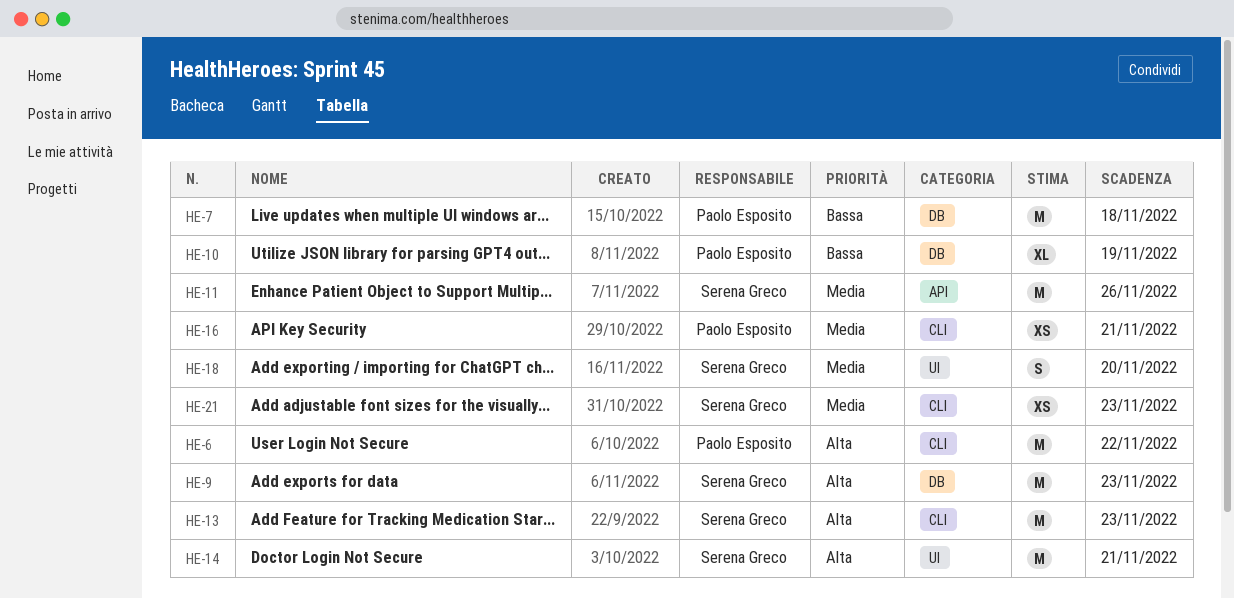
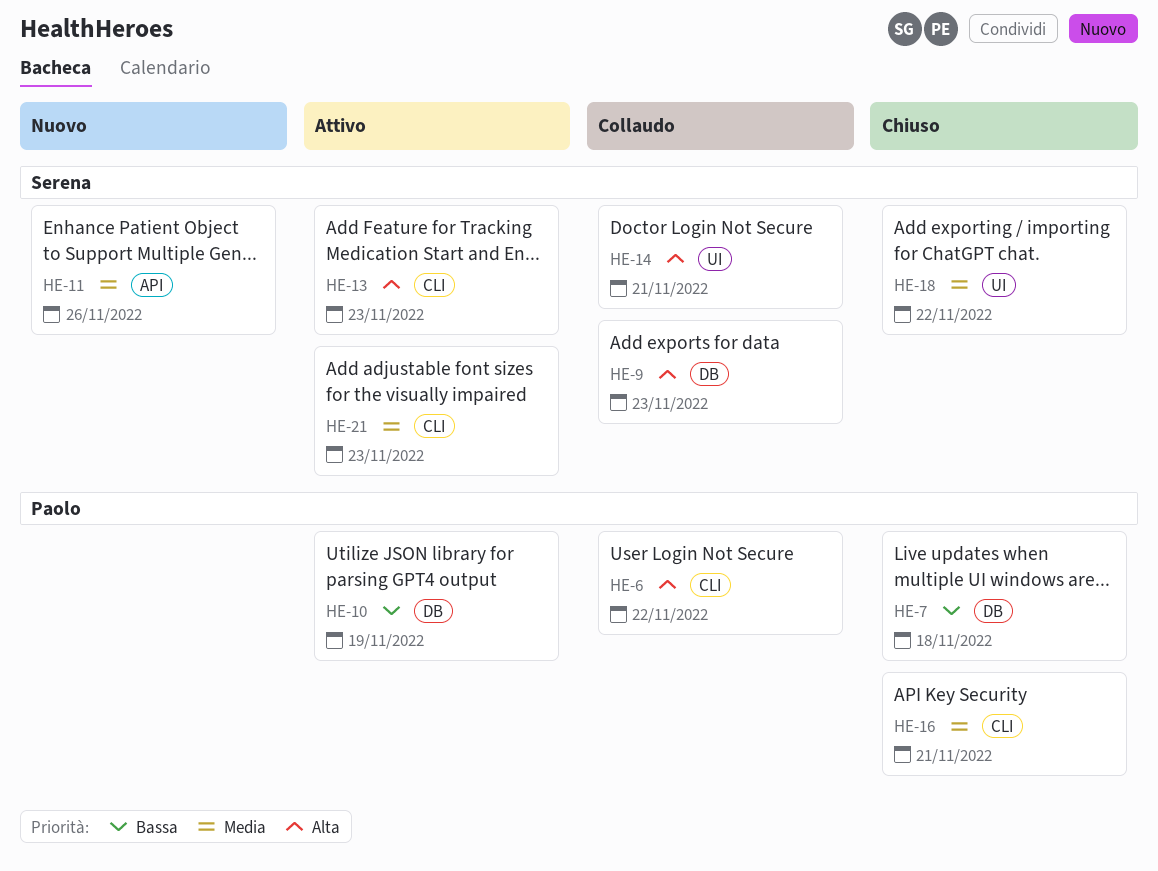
HE-18, due: Nov 20 -> Nov 22

